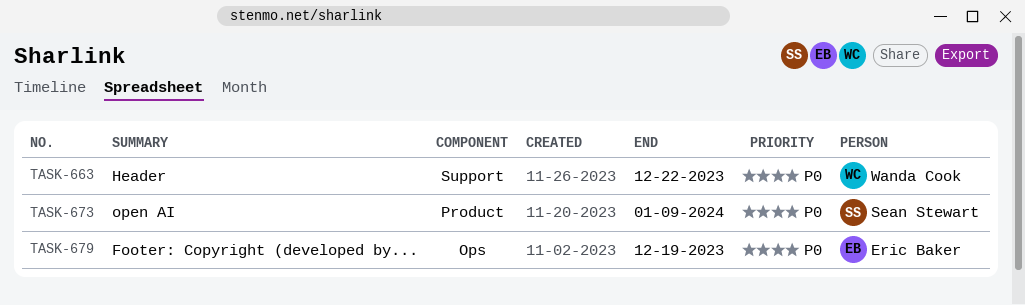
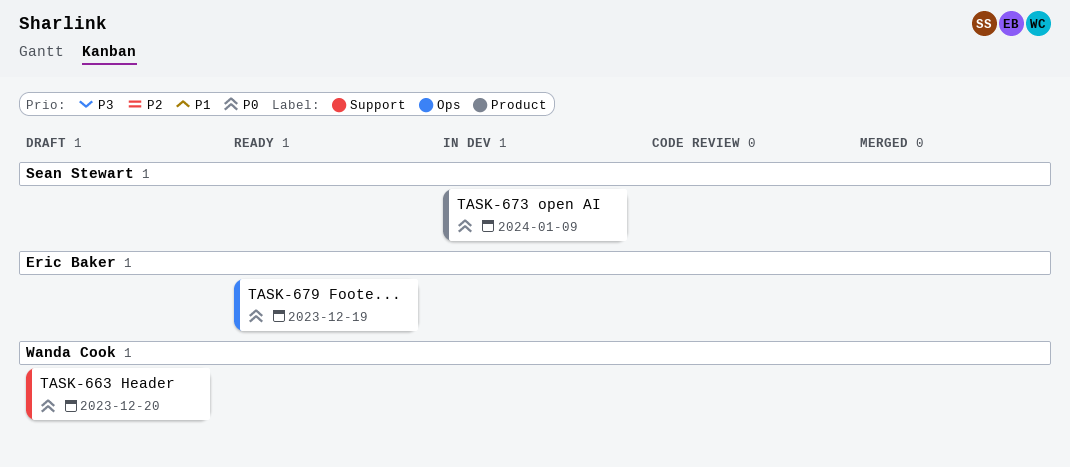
TASK-663, due: Dec 22 -> Dec 20

